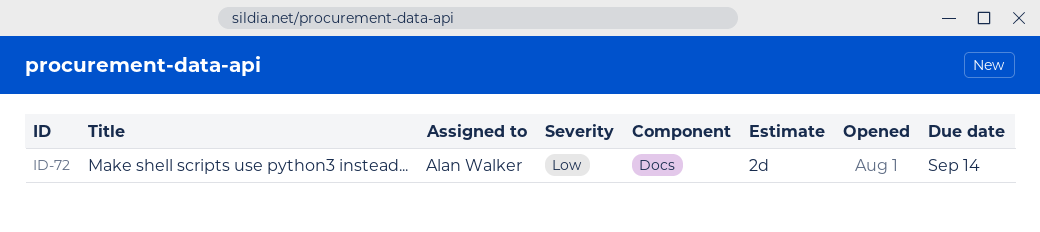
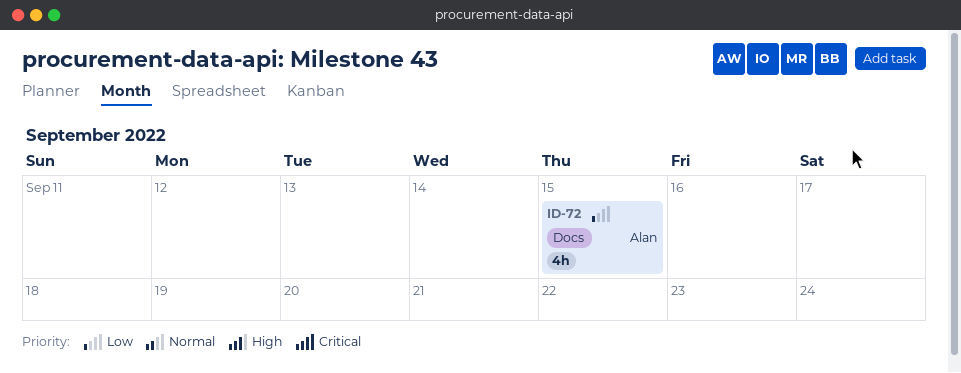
ID-72, estimate: 2d -> 4h
ID-72, due: Sep 14 -> Sep 15

